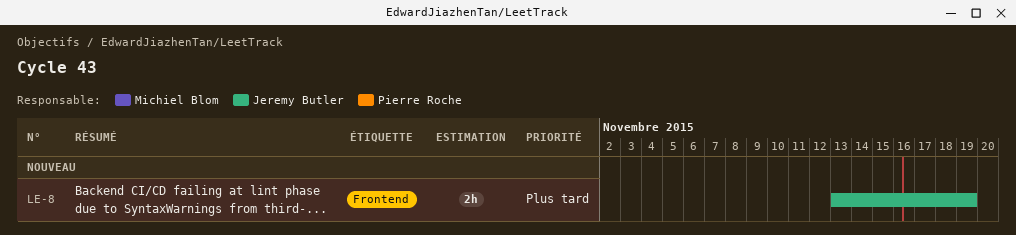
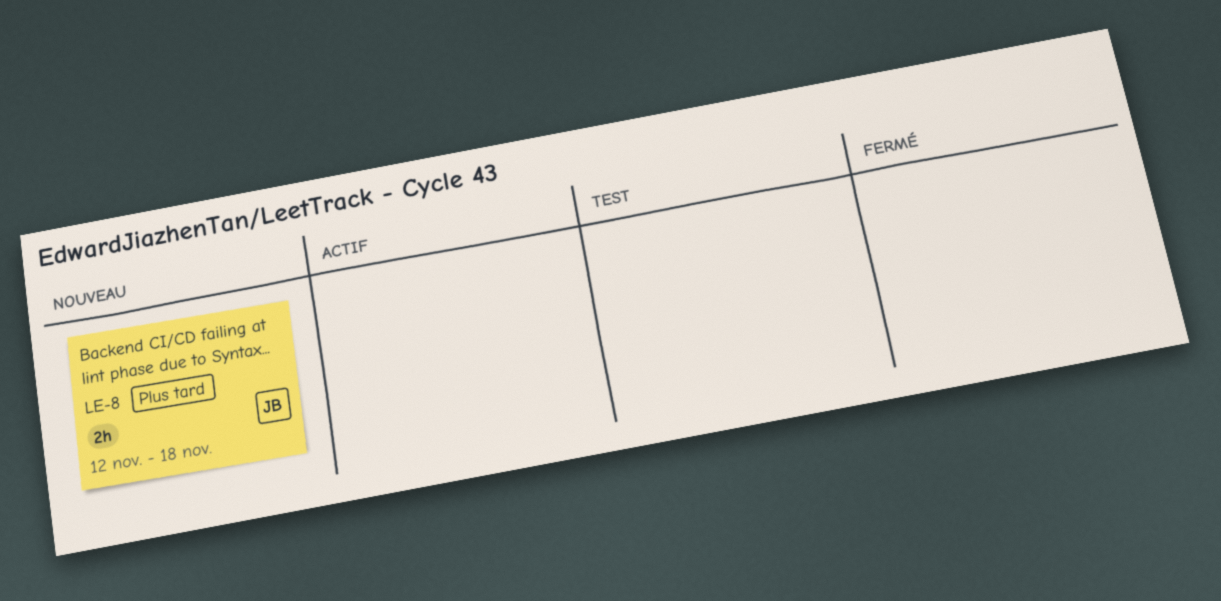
LE-8, start: Nov 13 -> Nov 12
LE-8, due: Nov 19 -> Nov 18

